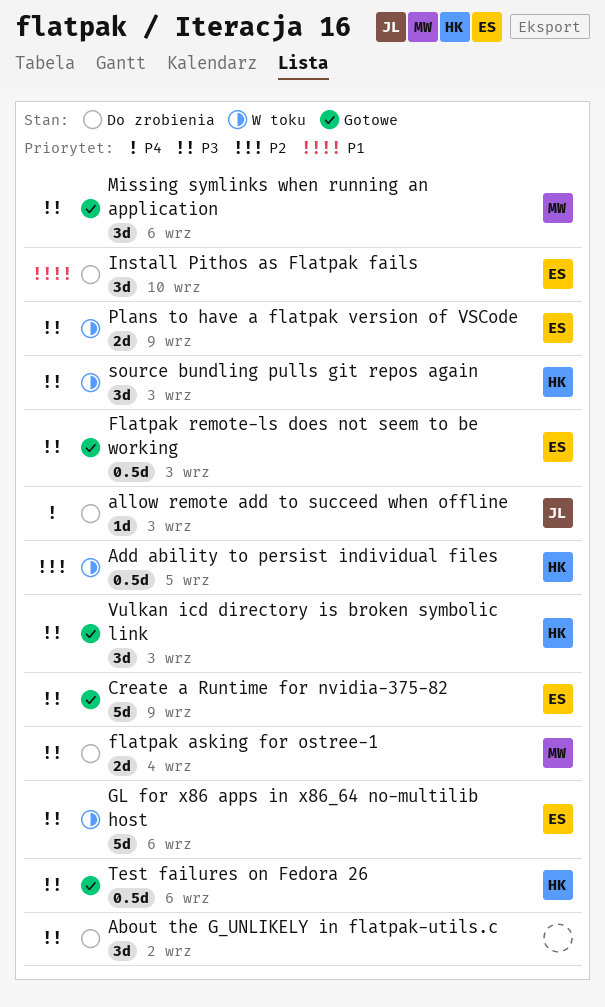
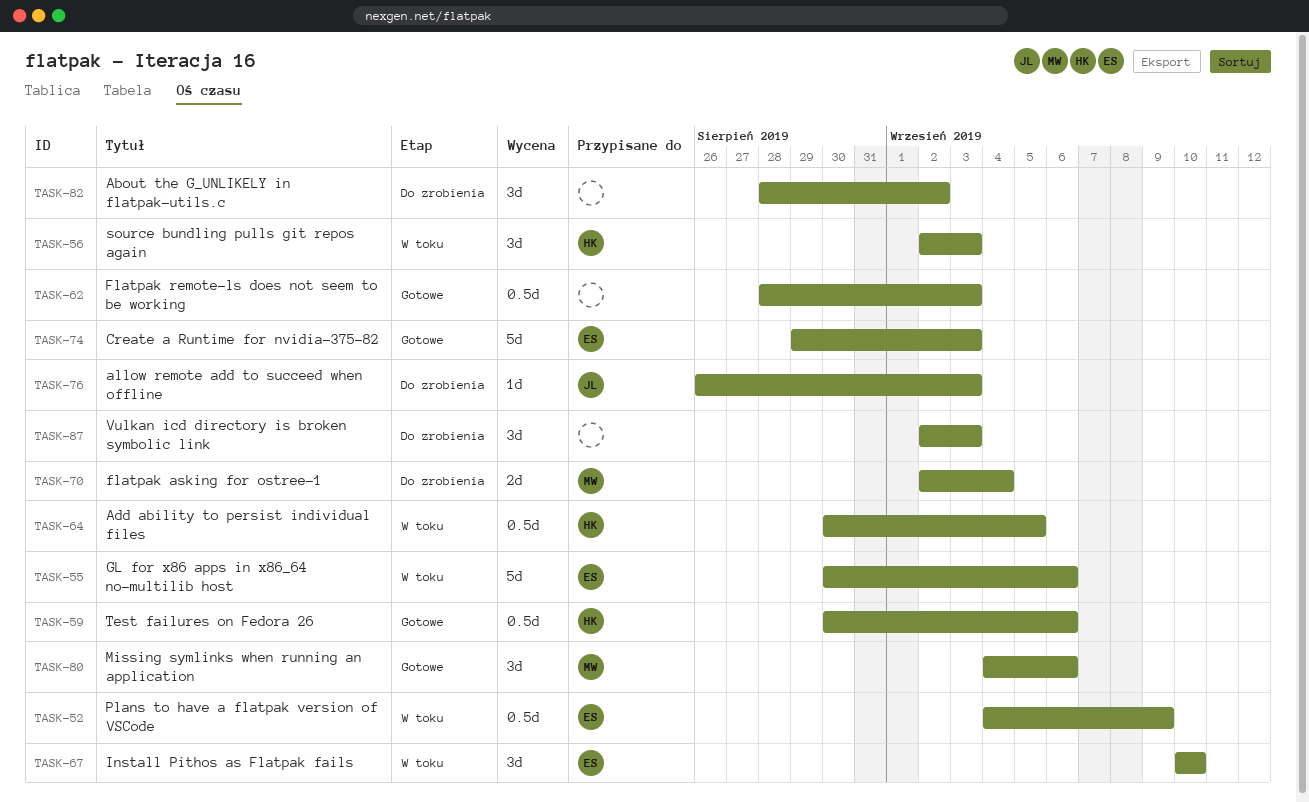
Create a Runtime for nvidia-375-82, due: Sep 9 -> Sep 3
Flatpak remote-ls does not seem to be working, owner: ES -> none
Install Pithos as Flatpak fails, status: Do zrobienia -> W toku
Plans to have a flatpak version of VSCode, estimate: 2d -> 0.5d
Vulkan icd directory is broken symbolic link, status: Gotowe -> Do zrobienia
Vulkan icd directory is broken symbolic link, owner: HK -> none

